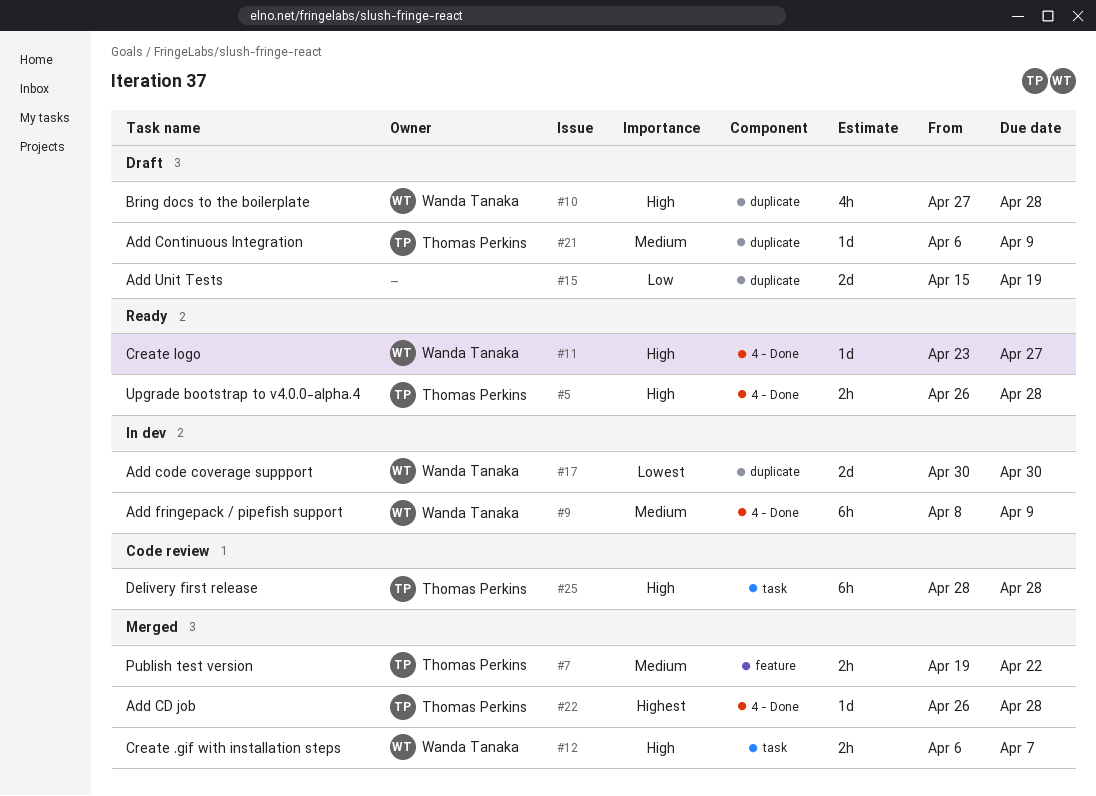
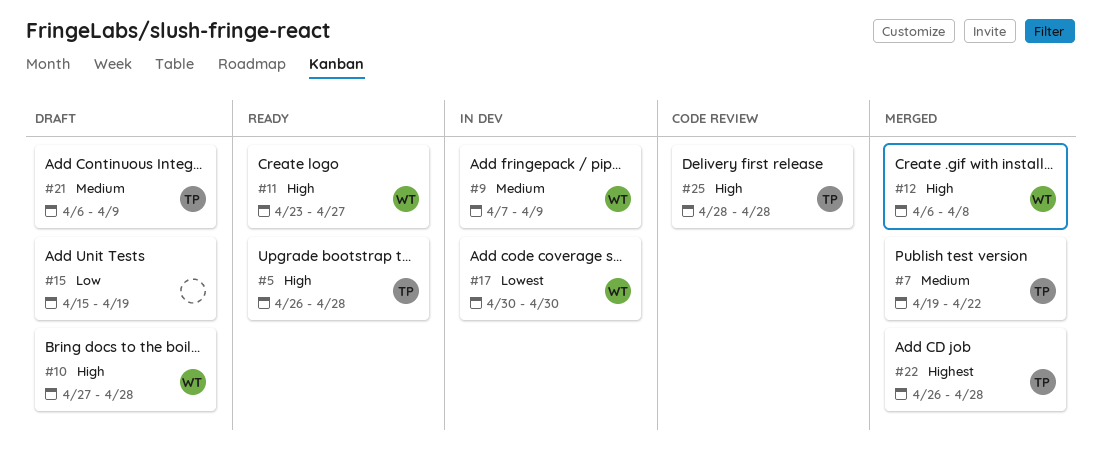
#9, start: Apr 8 -> Apr 7
#12, due: Apr 7 -> Apr 8

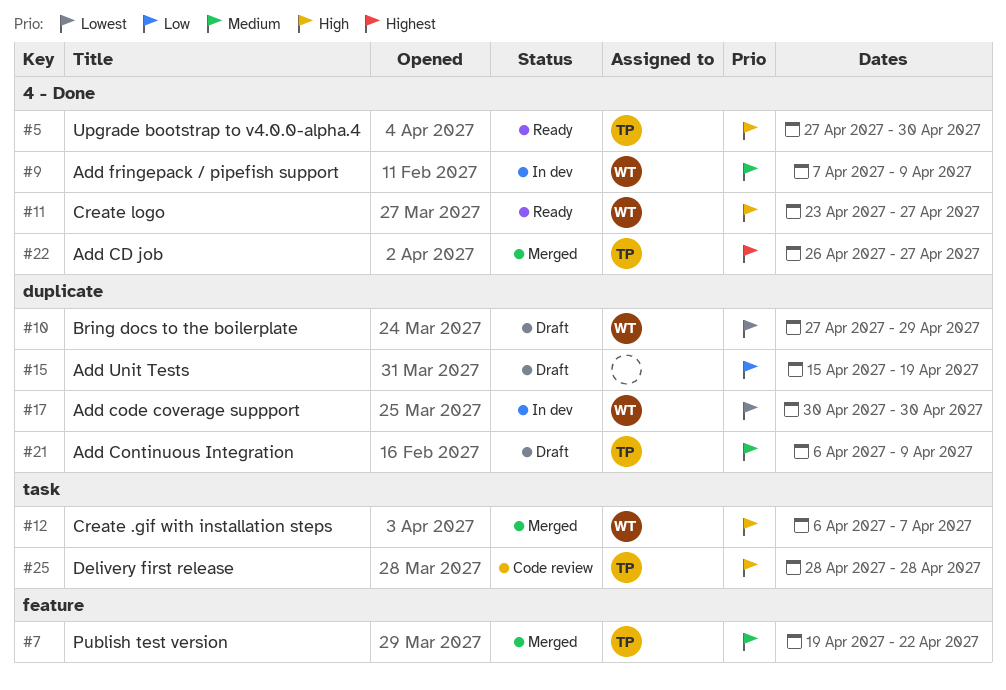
#5, start: Apr 26 -> Apr 27
#5, due: Apr 28 -> Apr 30
#10, priority: High -> Lowest
#10, due: Apr 28 -> Apr 29
#12, due: Apr 8 -> Apr 7
#22, due: Apr 28 -> Apr 27

